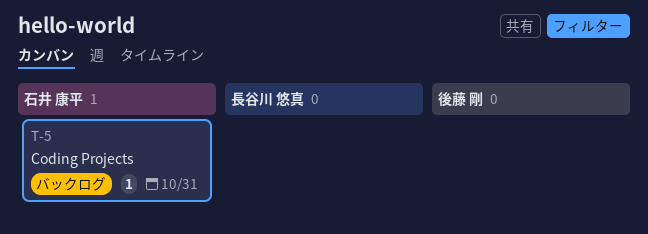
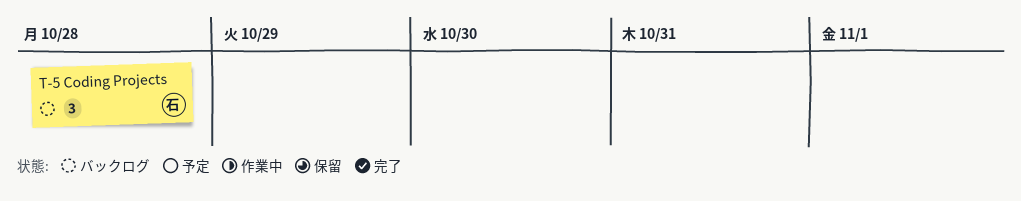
T-5, estimate: 1 -> 3
T-5, due: Oct 31 -> Oct 28

